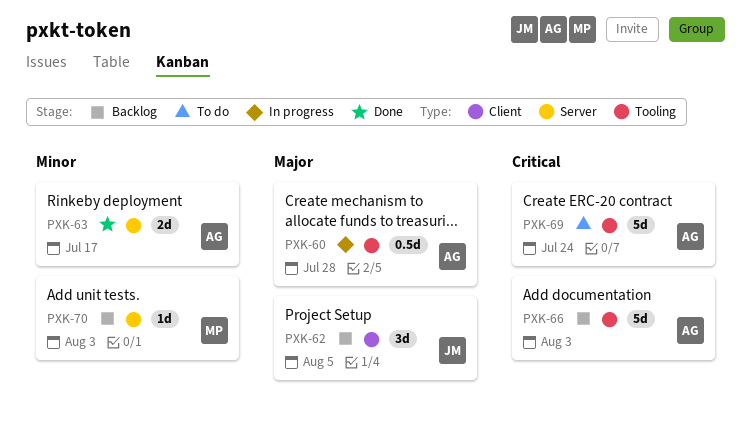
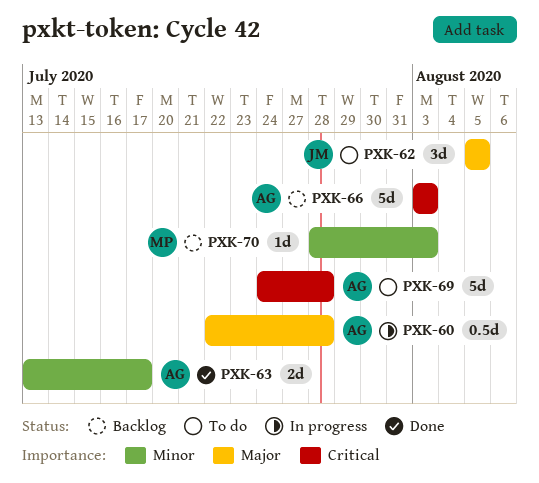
PXK-62, status: Backlog -> To do
PXK-69, due: Jul 24 -> Jul 28

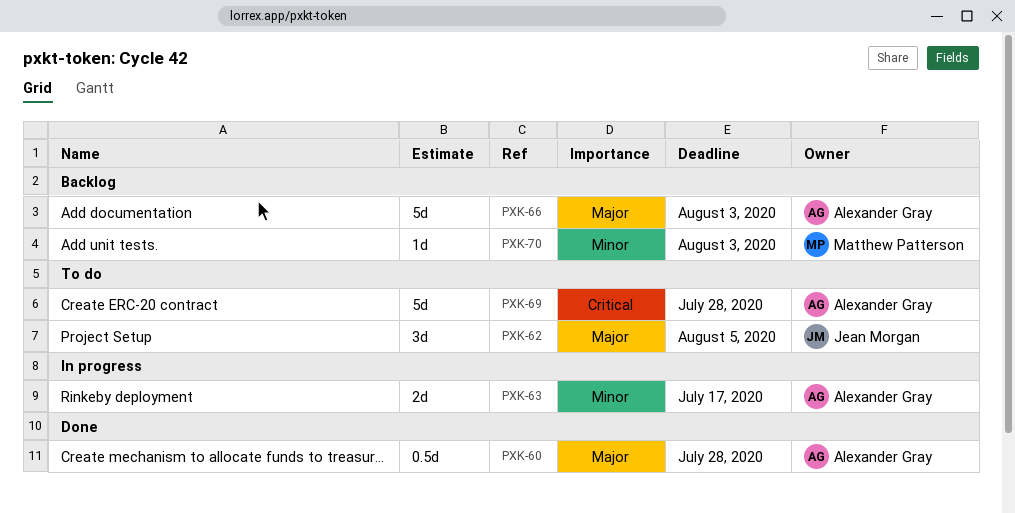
PXK-60, status: In progress -> Done
PXK-63, status: Done -> In progress
PXK-66, priority: Critical -> Major

